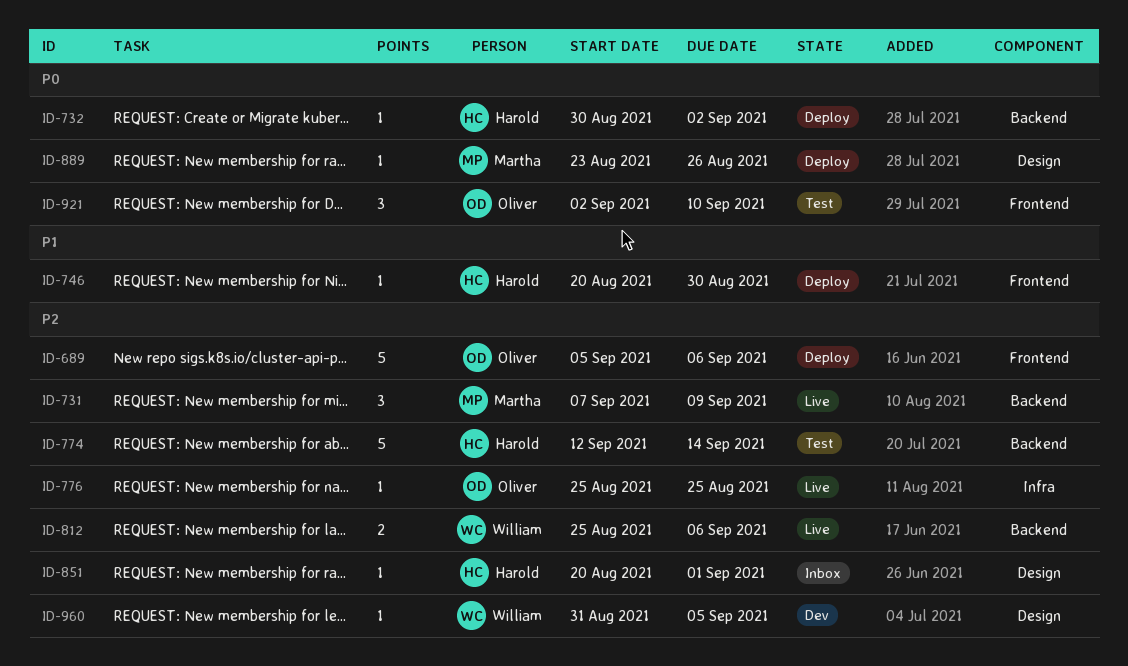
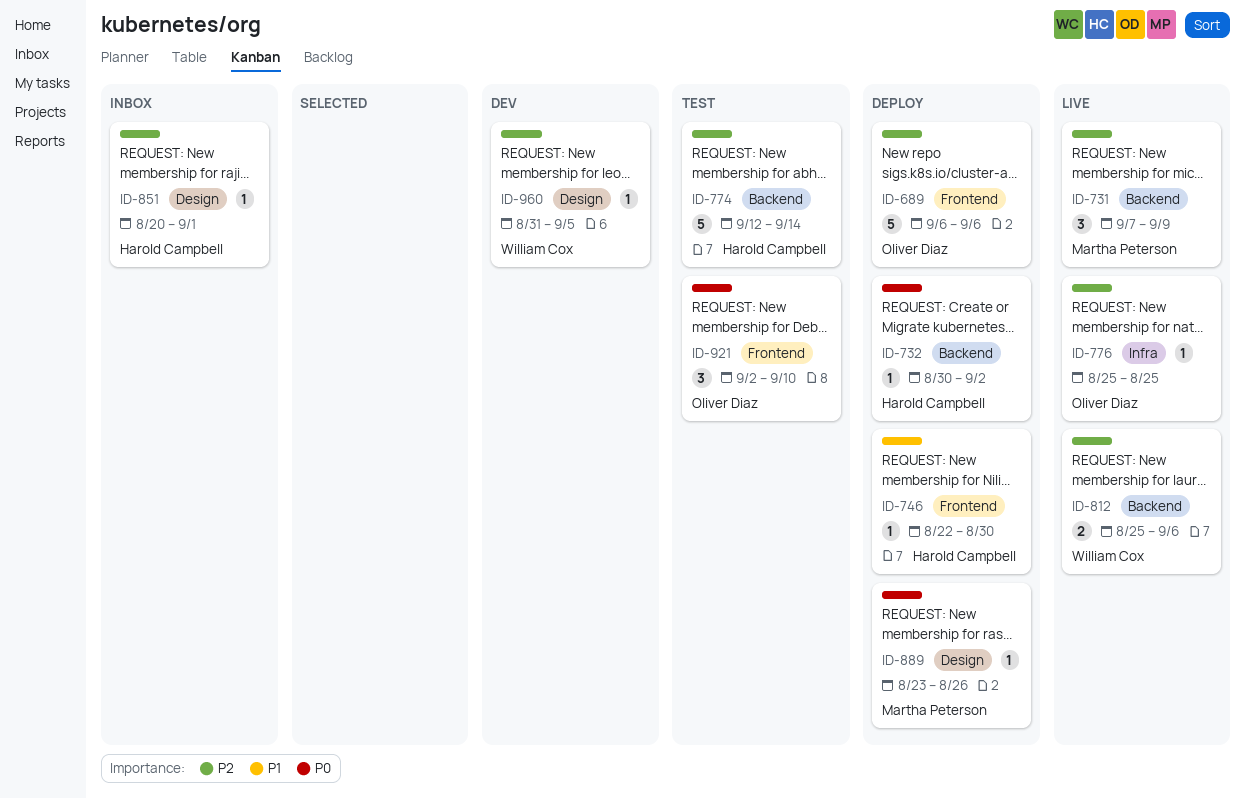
ID-689, start: Sep 5 -> Sep 6
ID-746, start: Aug 20 -> Aug 22

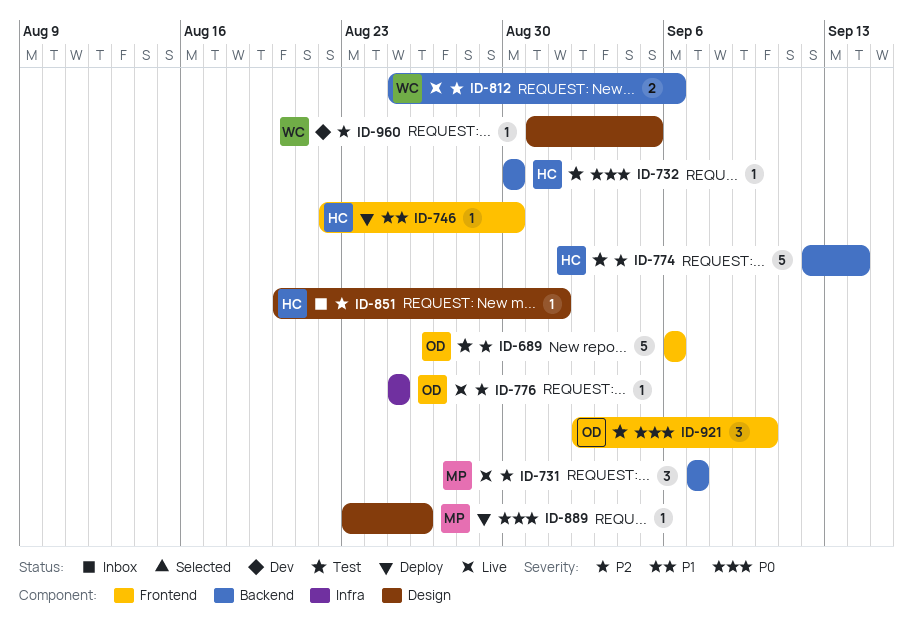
ID-689, status: Deploy -> Test
ID-731, due: Sep 9 -> Sep 7
ID-732, status: Deploy -> Test
ID-732, due: Sep 2 -> Aug 30

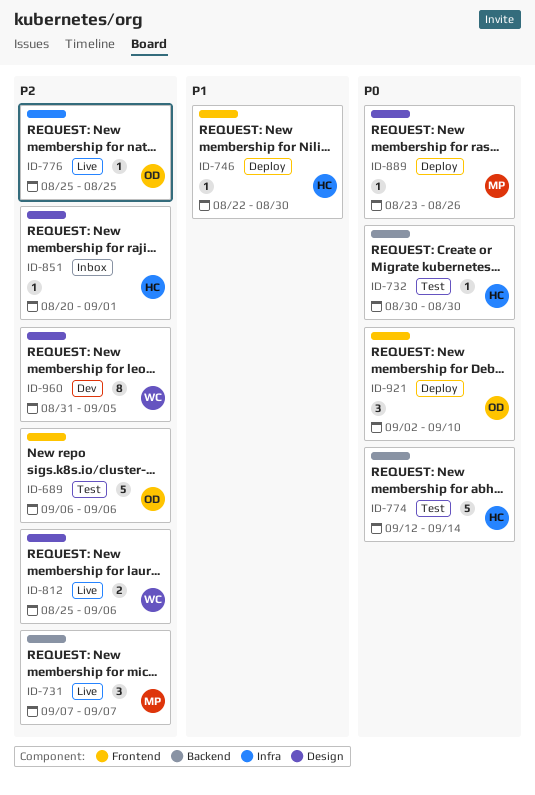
ID-774, priority: P2 -> P0
ID-812, label: Backend -> Design
ID-921, status: Test -> Deploy
ID-960, estimate: 1 -> 8

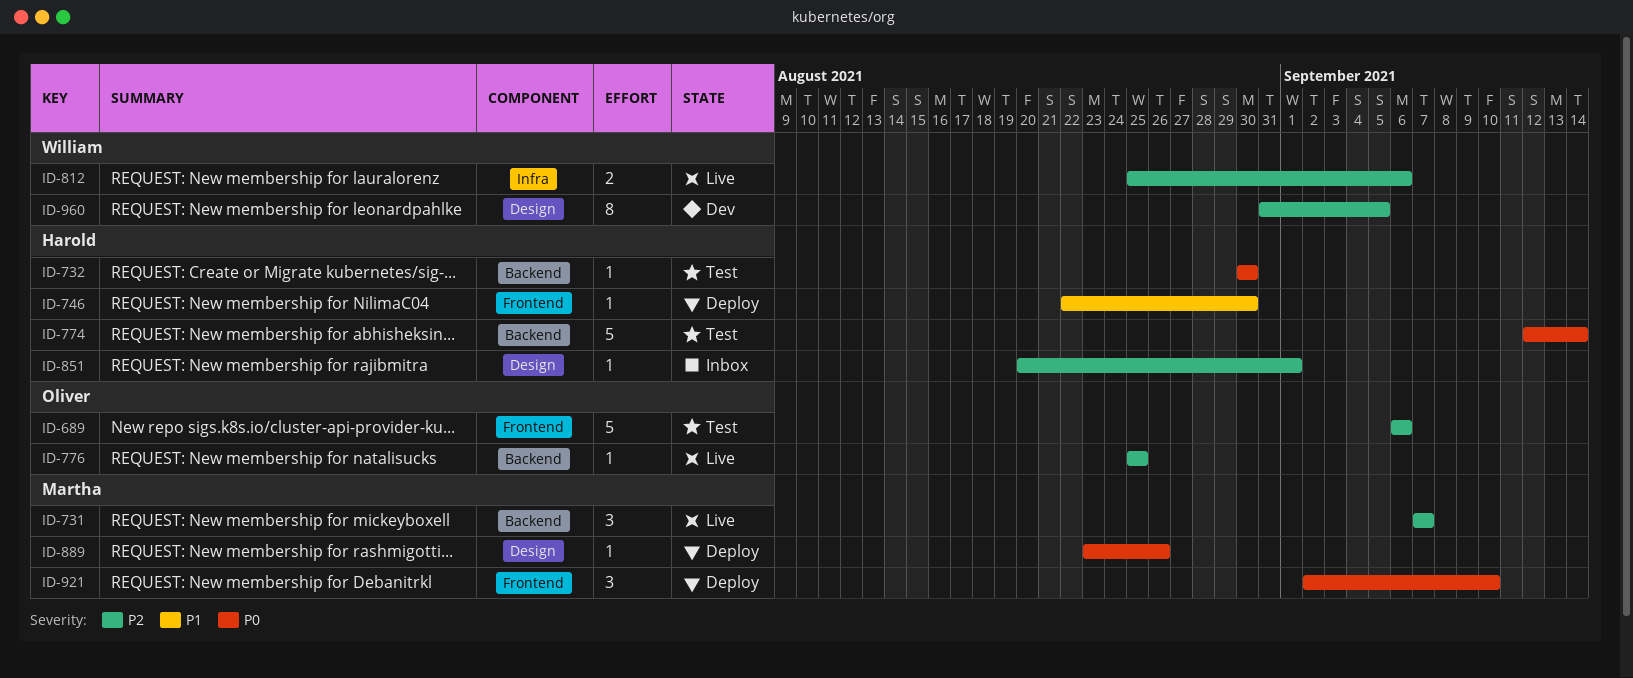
ID-776, label: Infra -> Backend
ID-812, label: Design -> Infra
ID-921, owner: Oliver -> Martha

